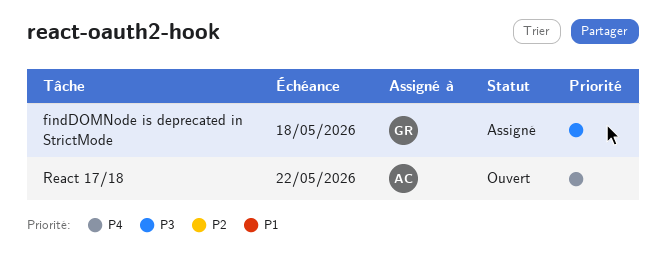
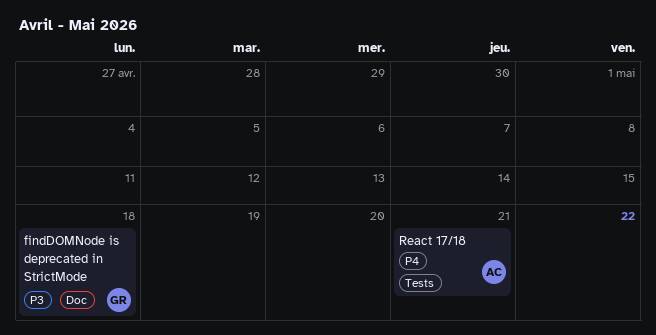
React 17/18, due: May 22 -> May 21

